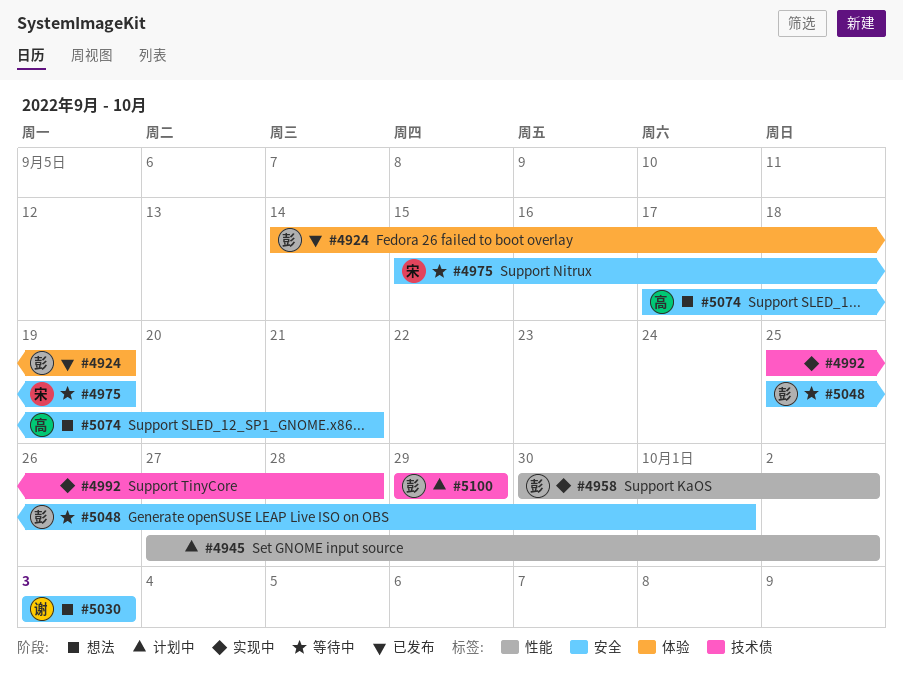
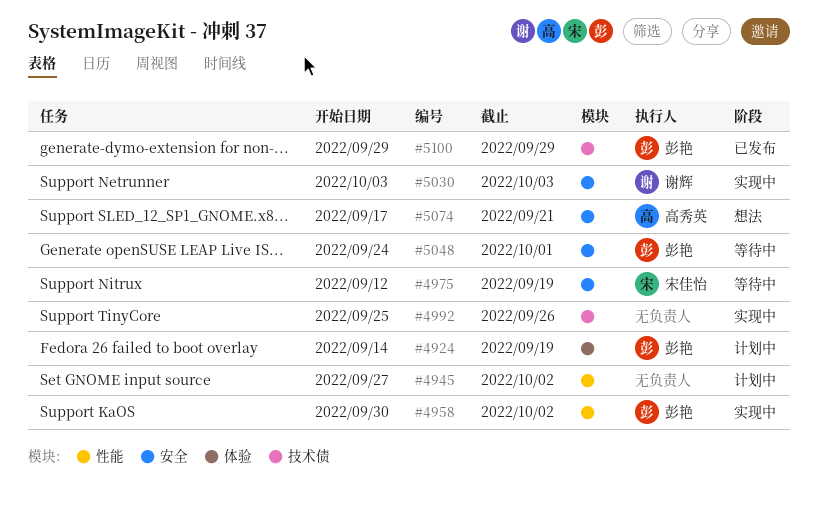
#4924, status: 已发布 -> 计划中
#4975, start: Sep 15 -> Sep 12
#4992, due: Sep 28 -> Sep 26
#5030, status: 想法 -> 实现中
#5048, start: Sep 25 -> Sep 24
#5100, status: 计划中 -> 已发布

